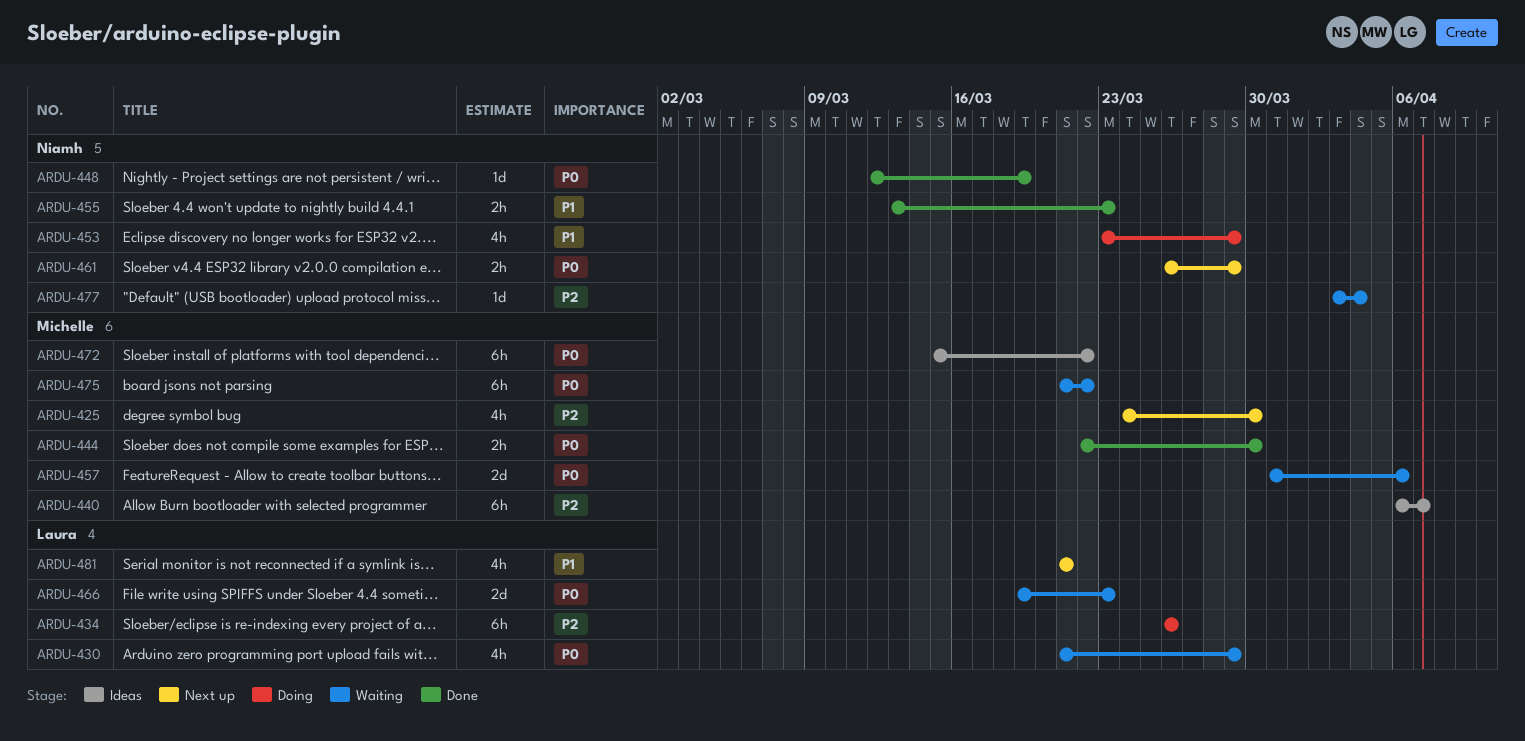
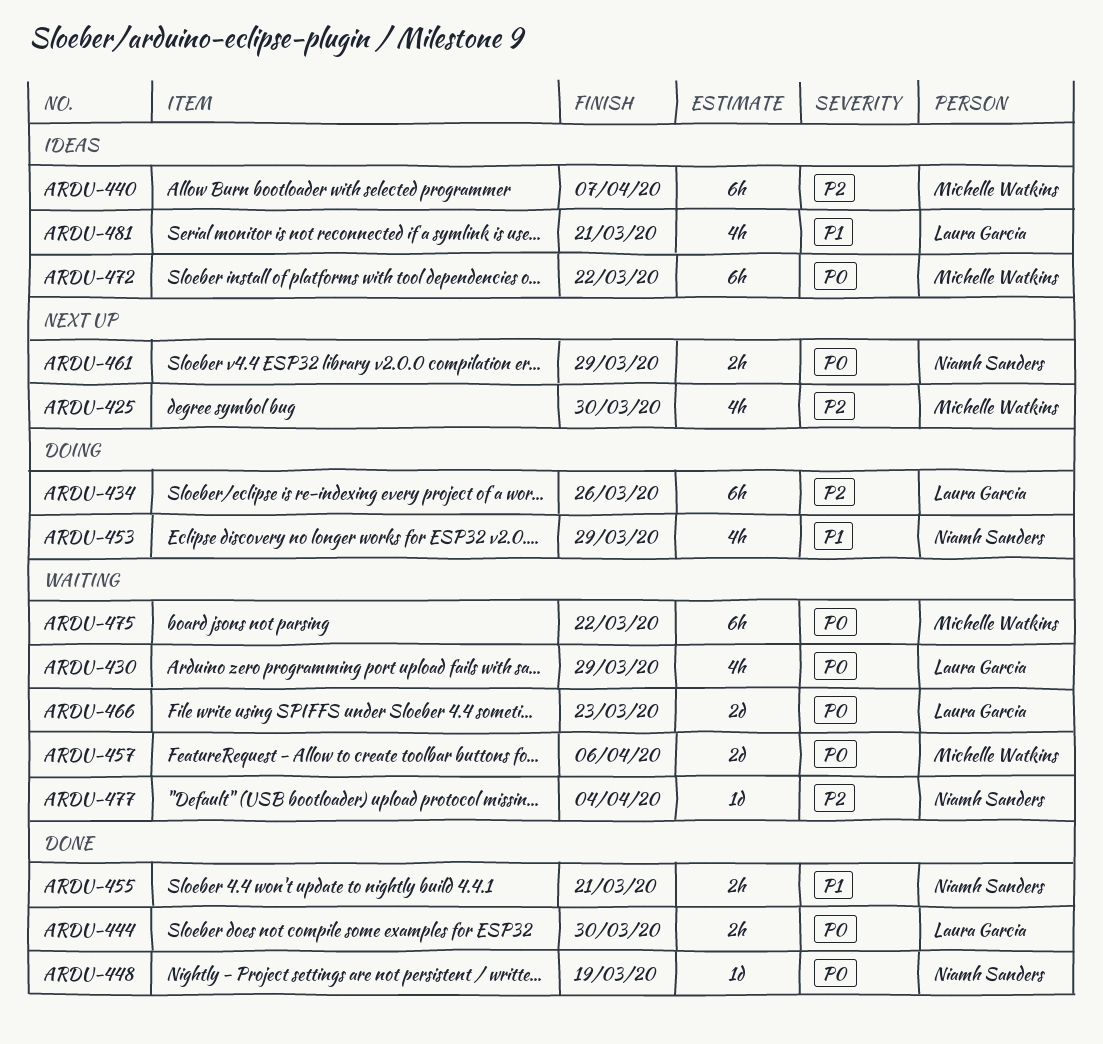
ARDU-444, owner: Michelle Watkins -> Laura Garcia
ARDU-455, due: Mar 23 -> Mar 21
ARDU-481, status: Next up -> Ideas

